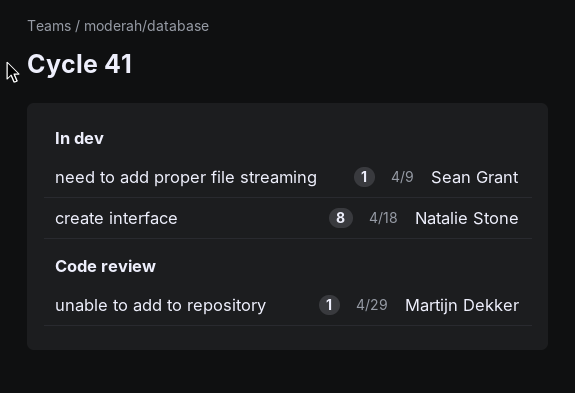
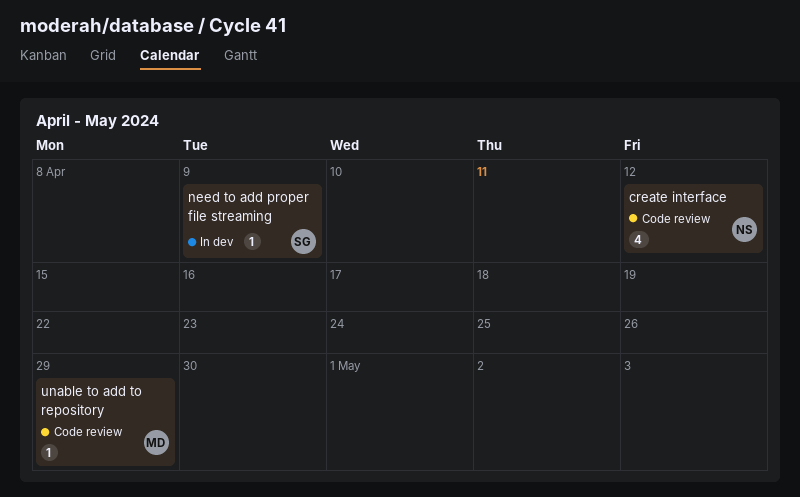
create interface, status: In dev -> Code review
create interface, estimate: 8 -> 4
create interface, due: Apr 18 -> Apr 12

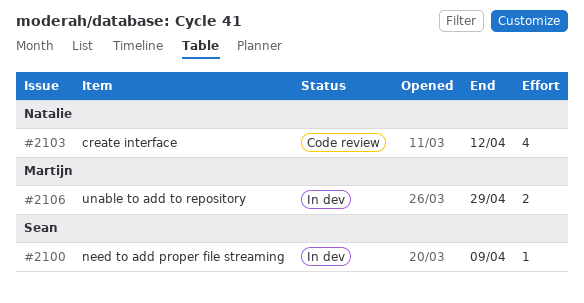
unable to add to repository, status: Code review -> In dev
unable to add to repository, estimate: 1 -> 2

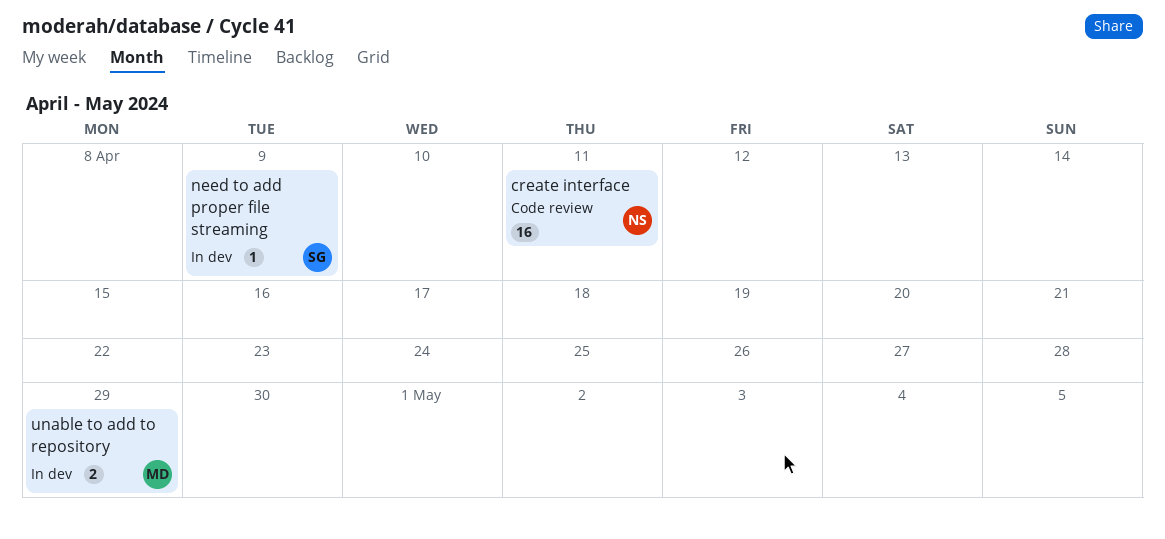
create interface, estimate: 4 -> 16
create interface, due: Apr 12 -> Apr 11

